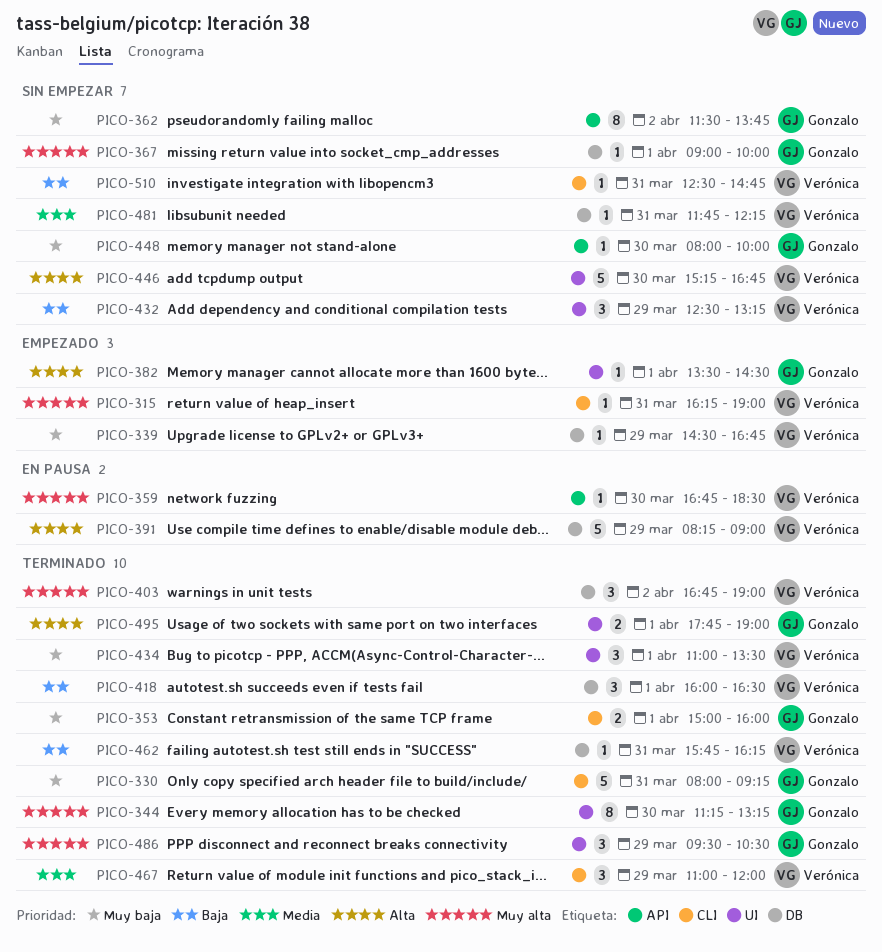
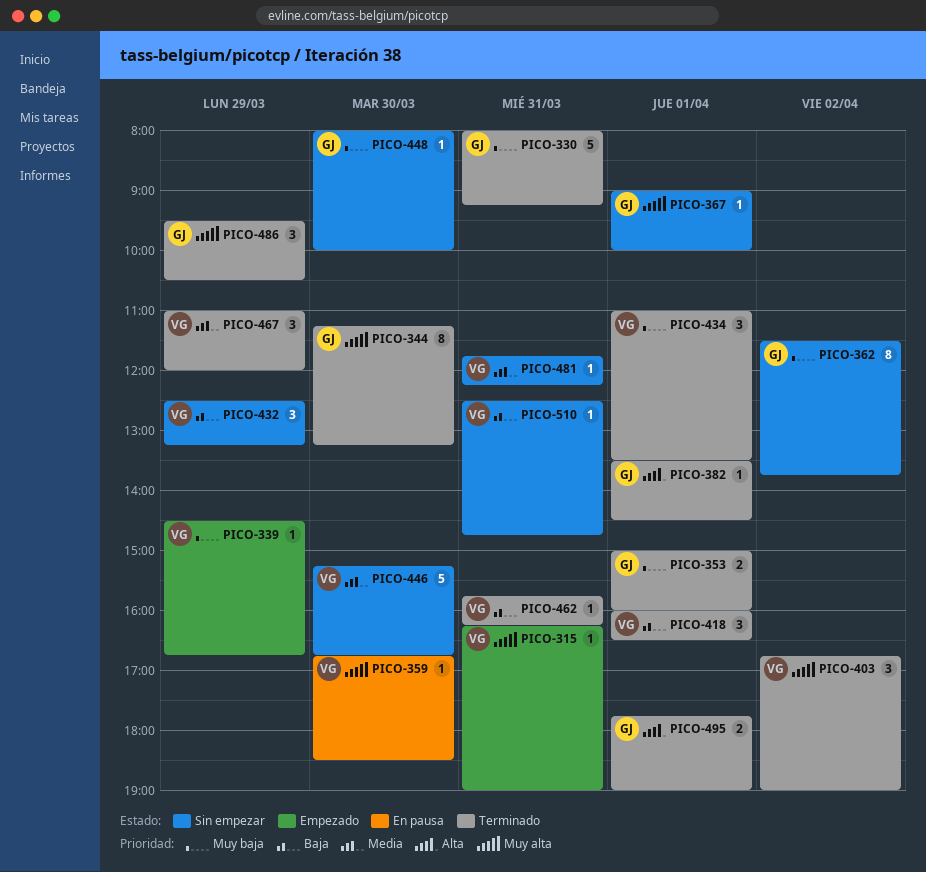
PICO-382, status: Empezado -> Terminado
PICO-391: present -> none
PICO-446, priority: Alta -> Media

